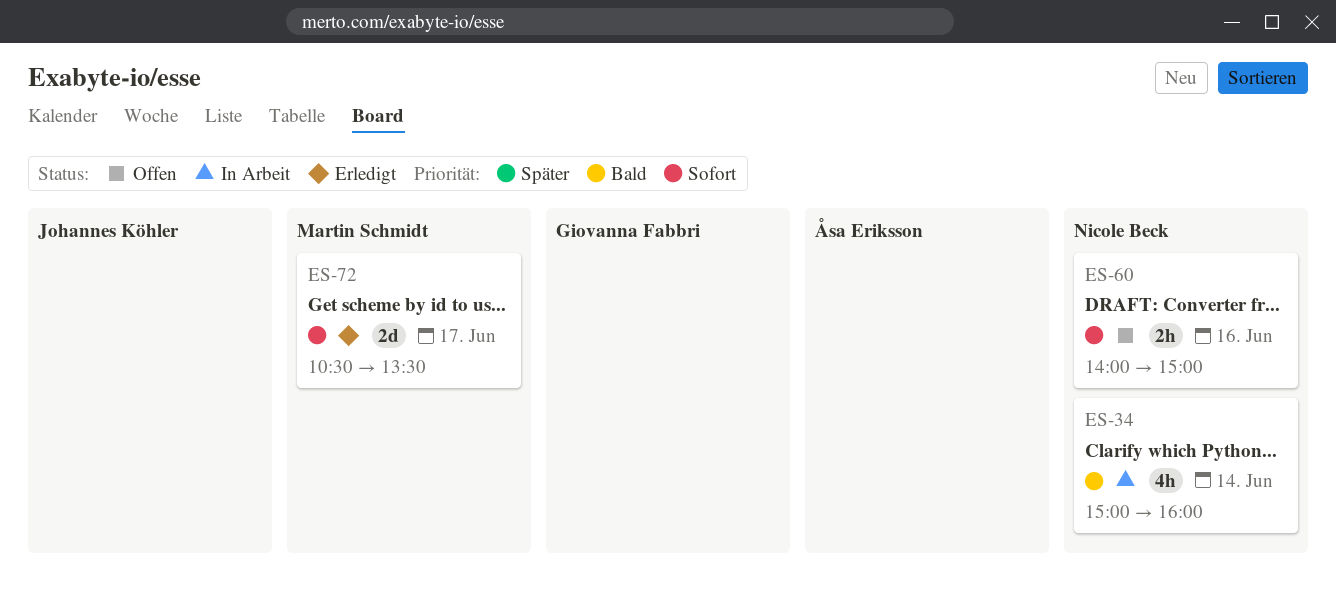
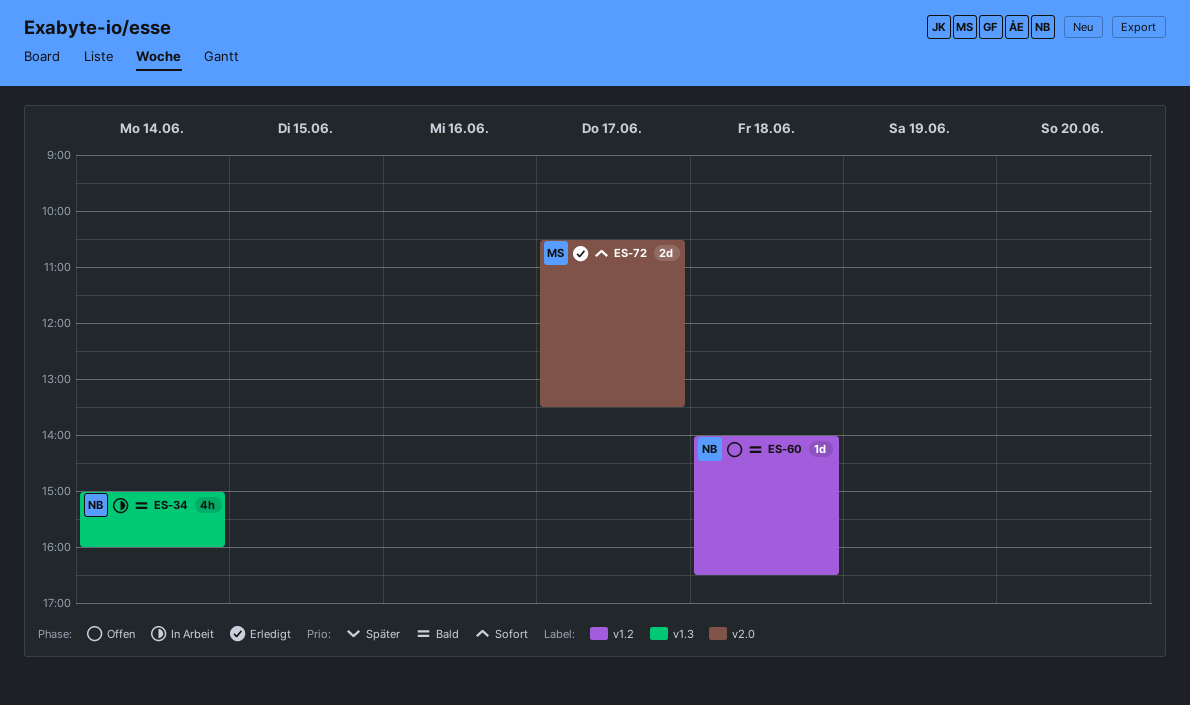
ES-60, priority: Sofort -> Bald
ES-60, estimate: 2h -> 1d
ES-60, day: Jun 16 -> Jun 18
ES-60, ends: 15:00 -> 16:30

